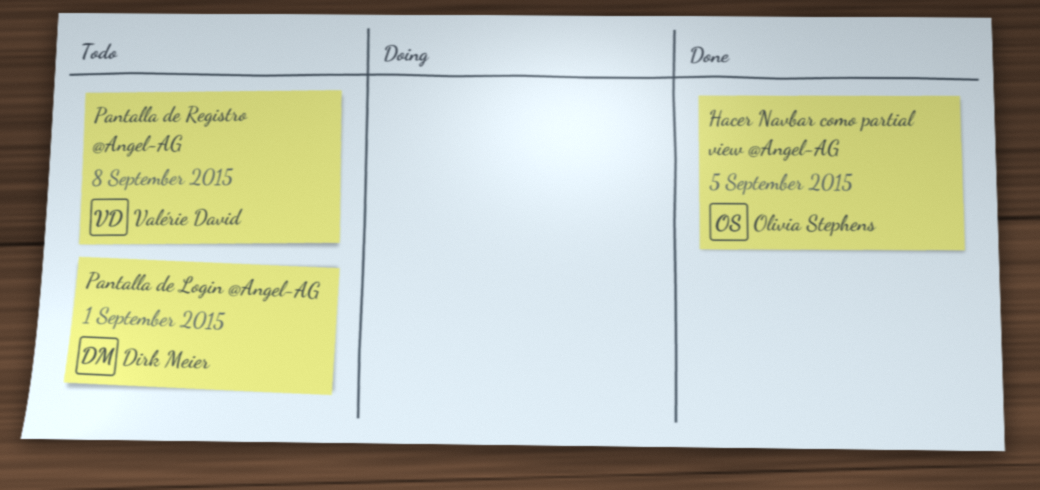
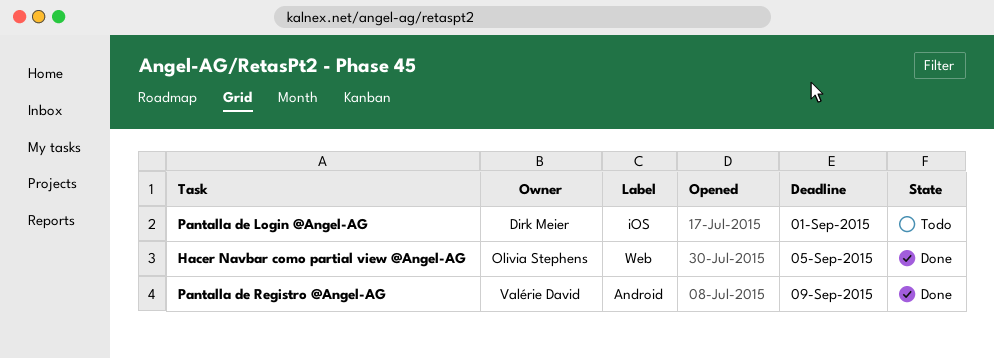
Pantalla de Registro @Angel-AG, status: Todo -> Done
Pantalla de Registro @Angel-AG, due: Sep 8 -> Sep 9

